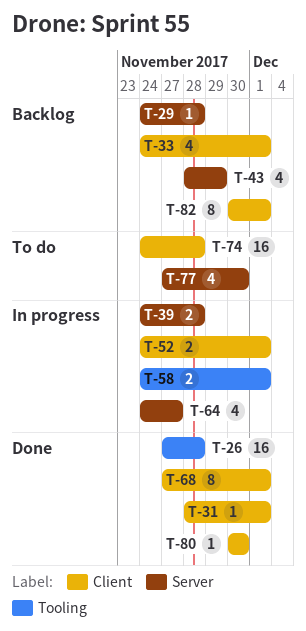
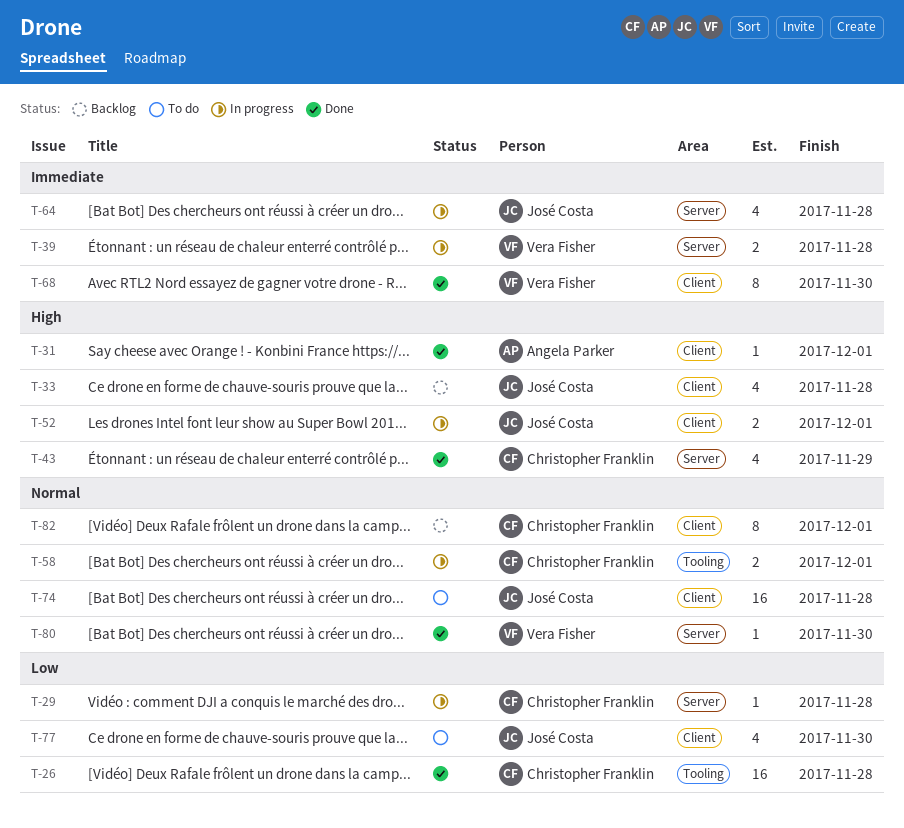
T-29, status: Backlog -> In progress
T-33, due: Dec 1 -> Nov 28
T-43, status: Backlog -> Done
T-64, due: Nov 27 -> Nov 28
T-68, due: Dec 1 -> Nov 30
T-77, label: Server -> Client
T-80, label: Client -> Server

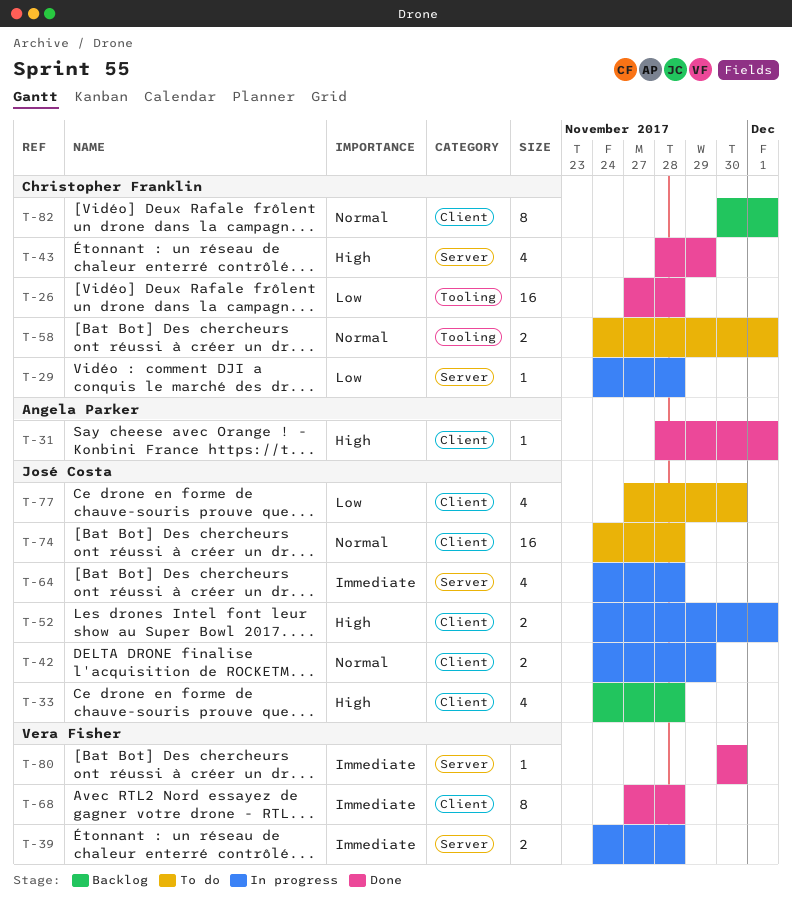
T-42: none -> present
T-58, status: In progress -> To do
T-68, due: Nov 30 -> Nov 28
T-80, priority: Normal -> Immediate

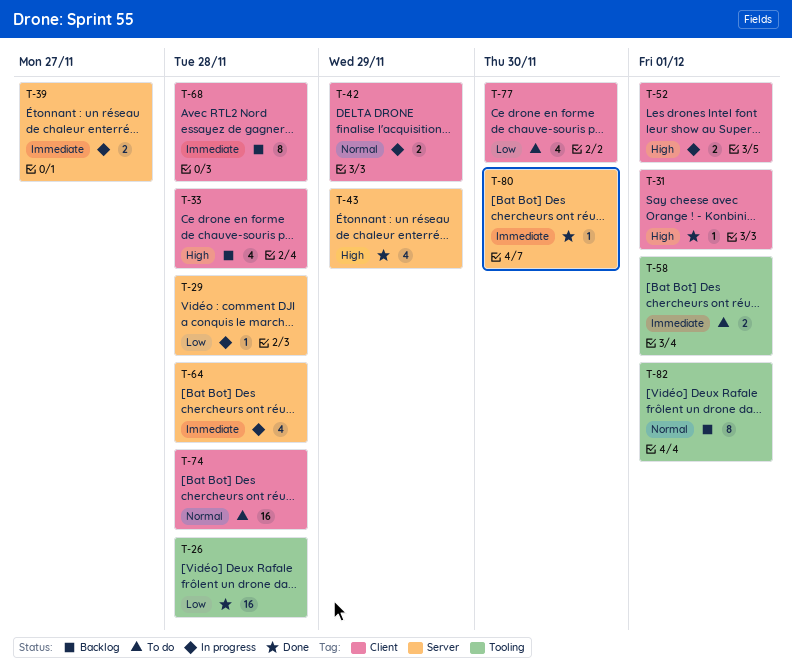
T-39, due: Nov 28 -> Nov 27
T-58, priority: Normal -> Immediate
T-68, status: Done -> Backlog
T-82, label: Client -> Tooling

